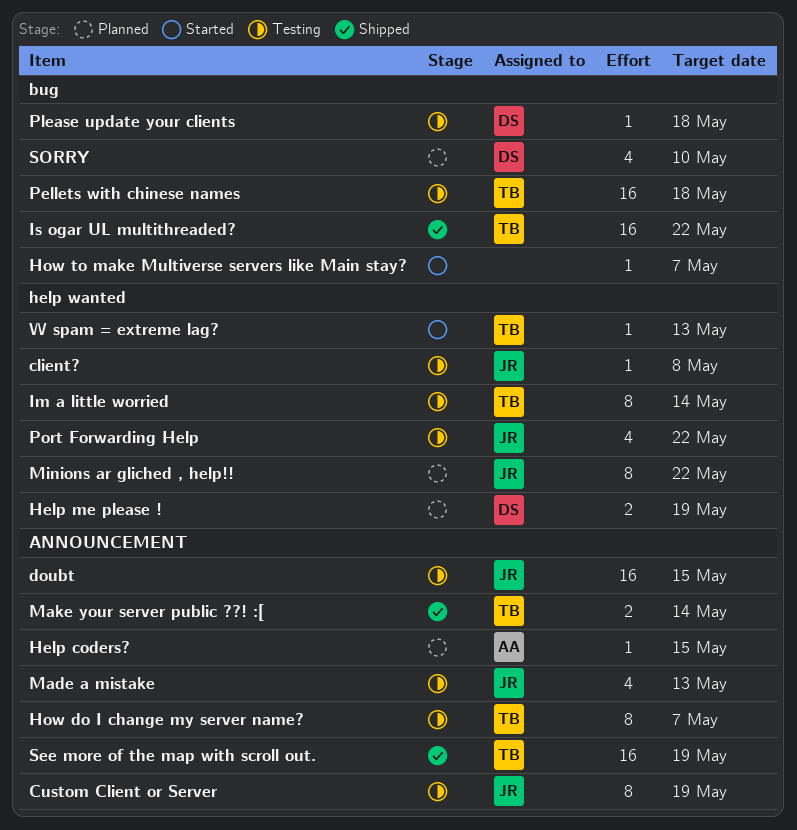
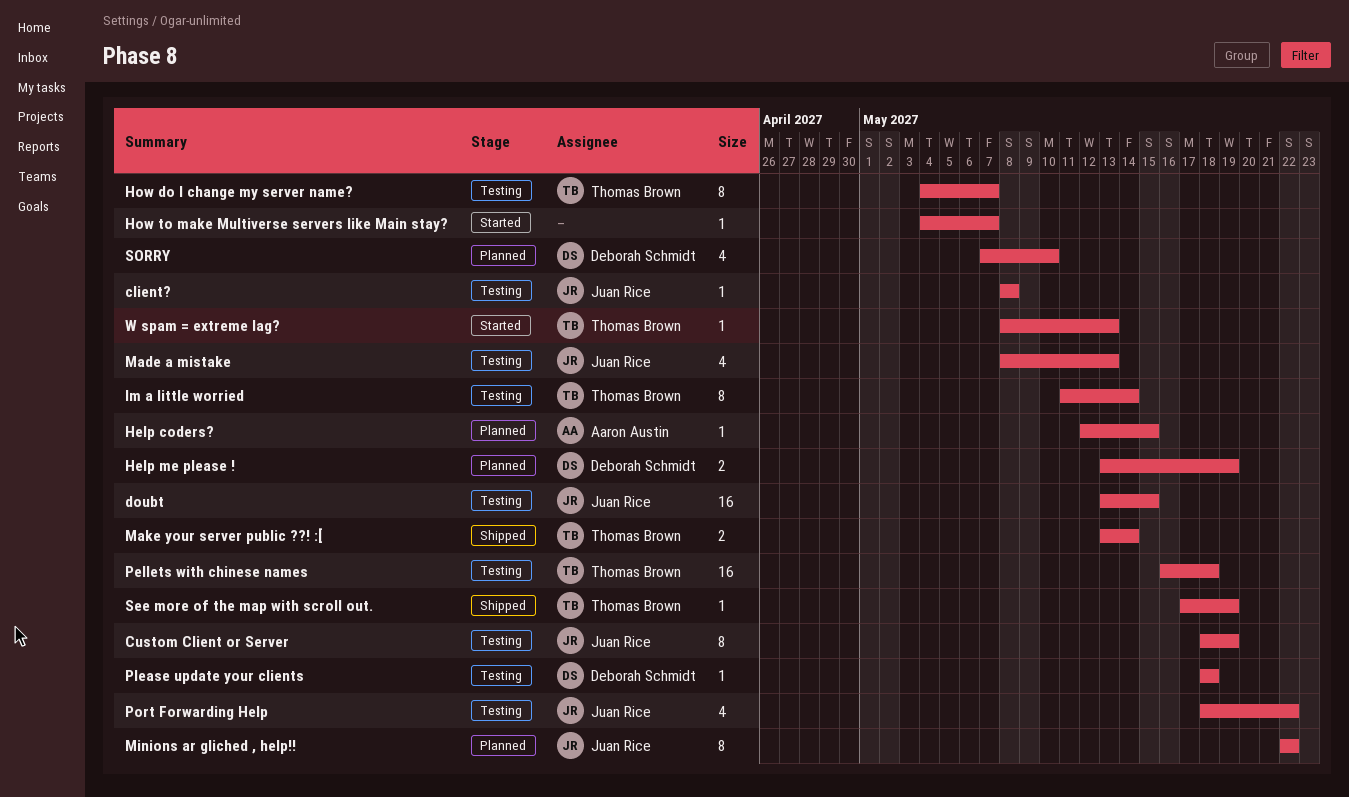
Is ogar UL multithreaded?: present -> none
See more of the map with scroll out., estimate: 16 -> 1

